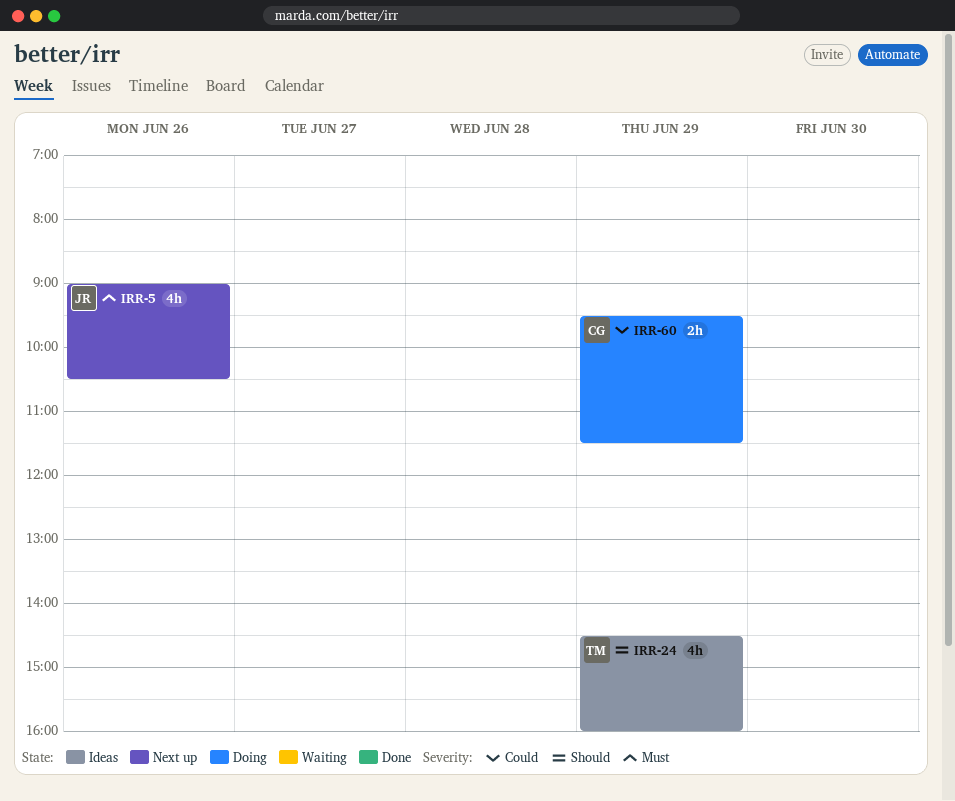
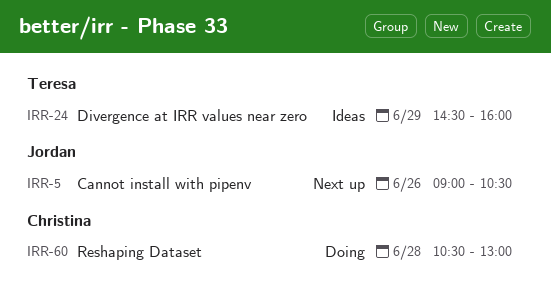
IRR-60, day: Jun 29 -> Jun 28
IRR-60, begins: 09:30 -> 10:30
IRR-60, ends: 11:30 -> 13:00

